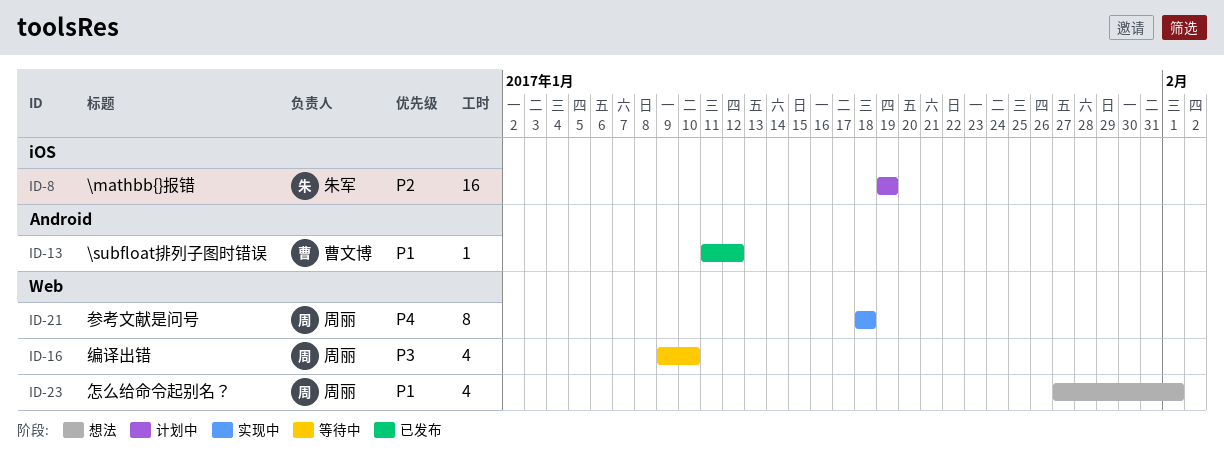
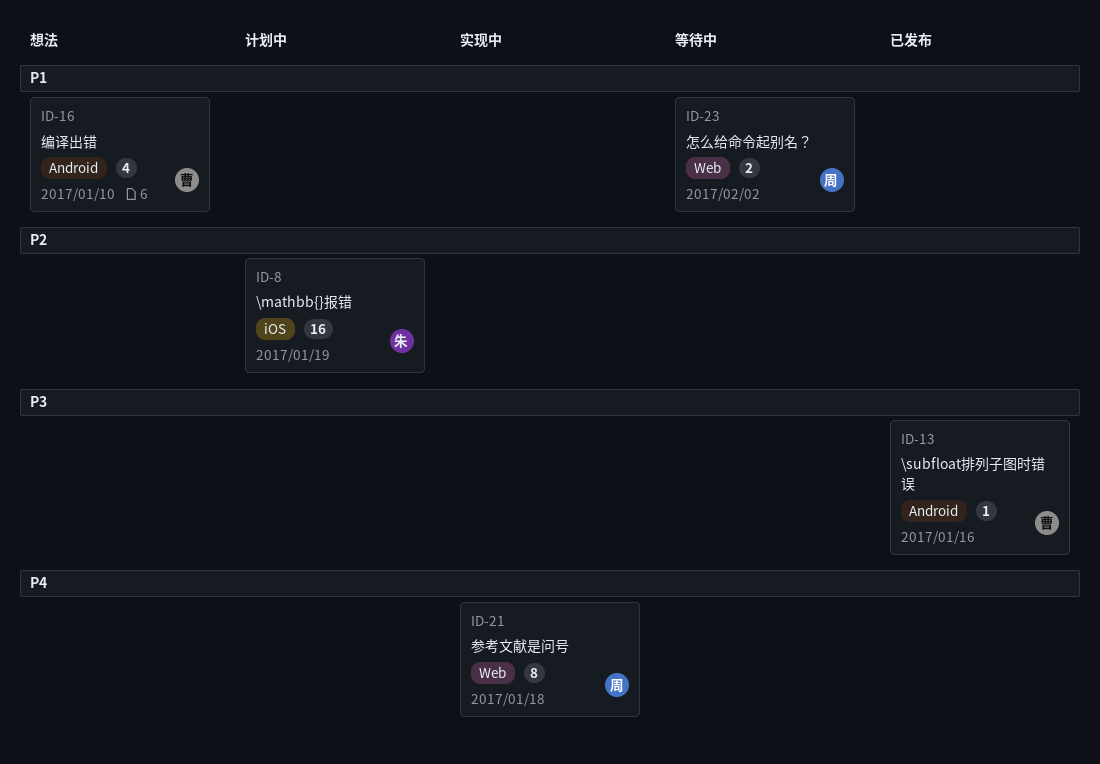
ID-13, priority: P1 -> P3
ID-13, due: Jan 12 -> Jan 16
ID-16, status: 等待中 -> 想法
ID-16, owner: 周丽 -> 曹文博
ID-16, priority: P3 -> P1
ID-16, label: Web -> Android
ID-23, status: 想法 -> 等待中
ID-23, estimate: 4 -> 2
ID-23, due: Feb 1 -> Feb 2

